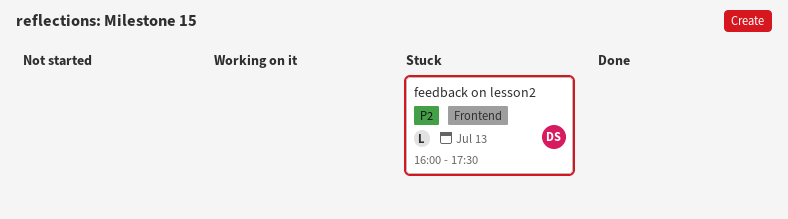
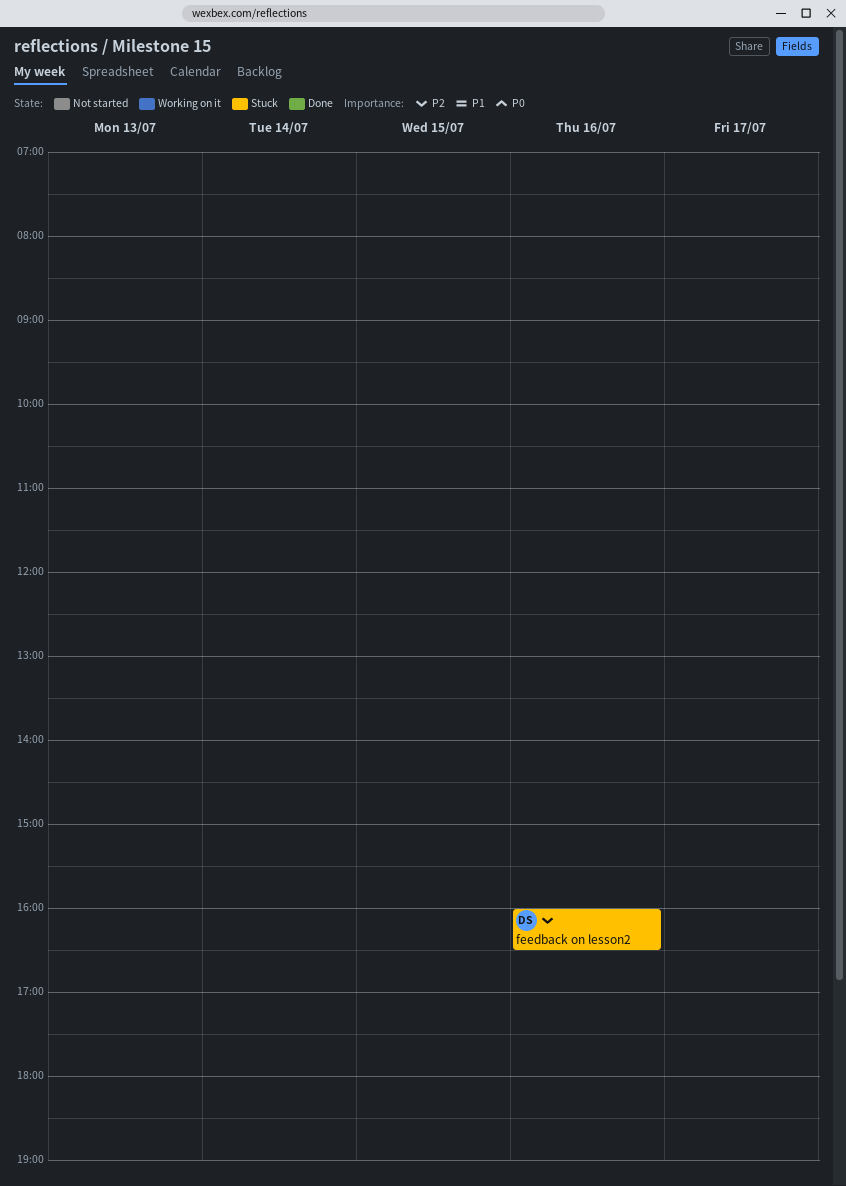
feedback on lesson2, day: Jul 13 -> Jul 16
feedback on lesson2, ends: 17:30 -> 16:30

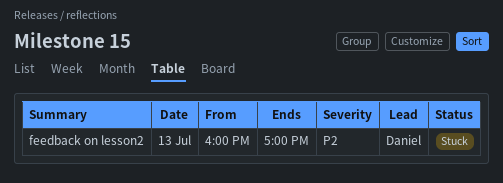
feedback on lesson2, day: Jul 16 -> Jul 13
feedback on lesson2, ends: 16:30 -> 17:00

